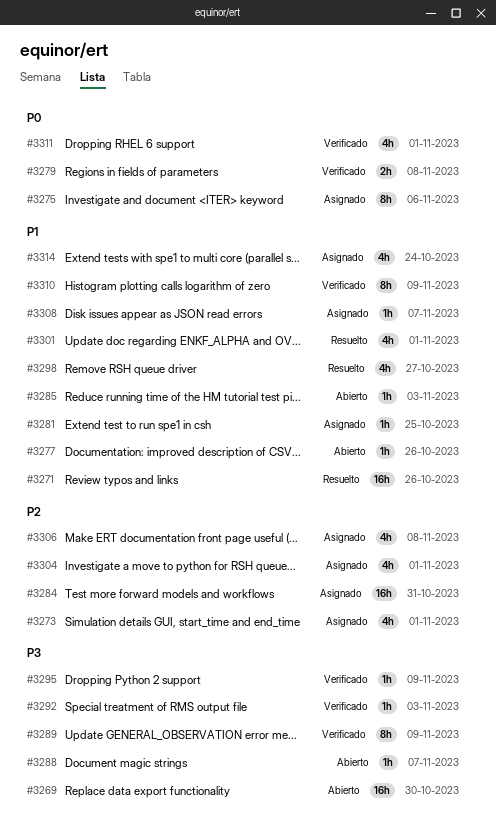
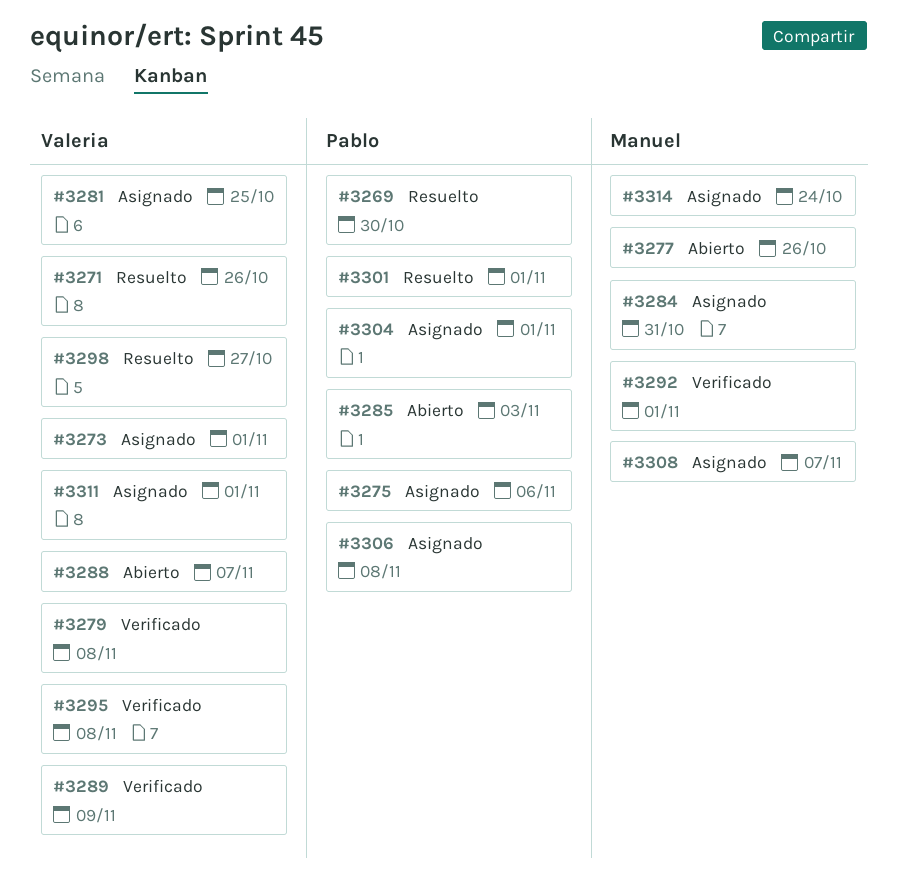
#3269, status: Abierto -> Resuelto
#3292, due: Nov 3 -> Nov 1
#3295, due: Nov 9 -> Nov 8
#3310: present -> none
#3311, status: Verificado -> Asignado

